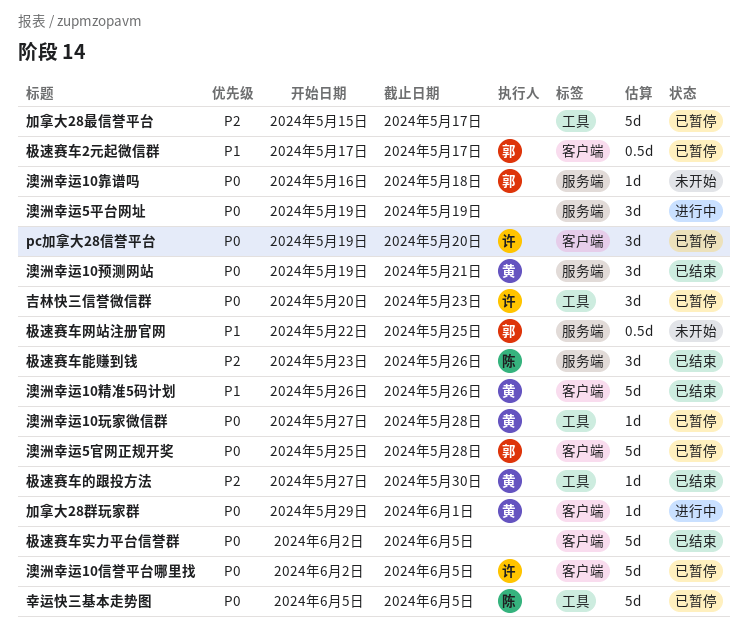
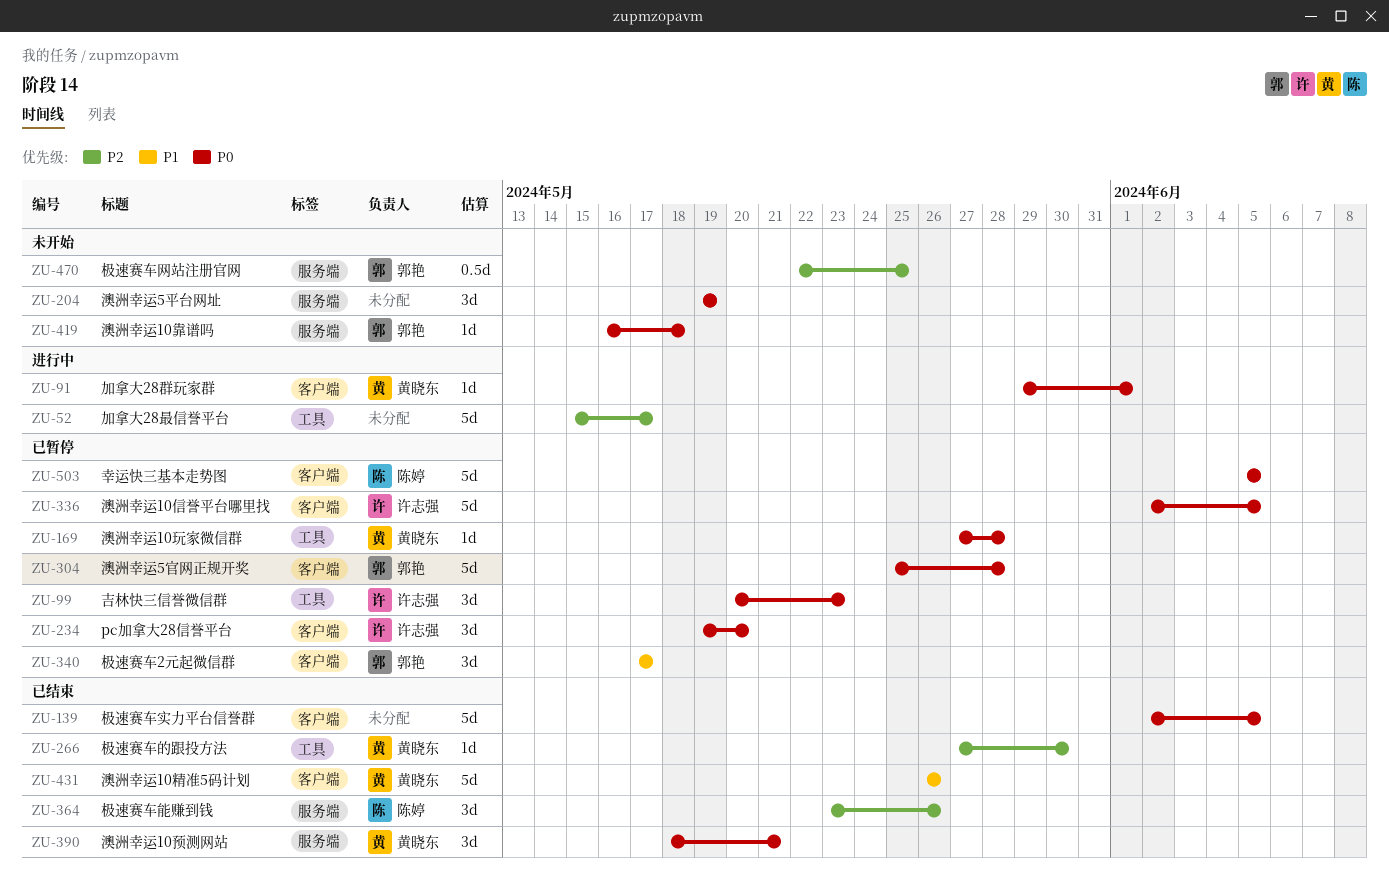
加拿大28最信誉平台, status: 已暂停 -> 进行中
幸运快三基本走势图, label: 工具 -> 客户端
极速赛车2元起微信群, estimate: 0.5d -> 3d
极速赛车网站注册官网, priority: P1 -> P2
澳洲幸运10预测网站, start: May 19 -> May 18
澳洲幸运5平台网址, status: 进行中 -> 未开始

